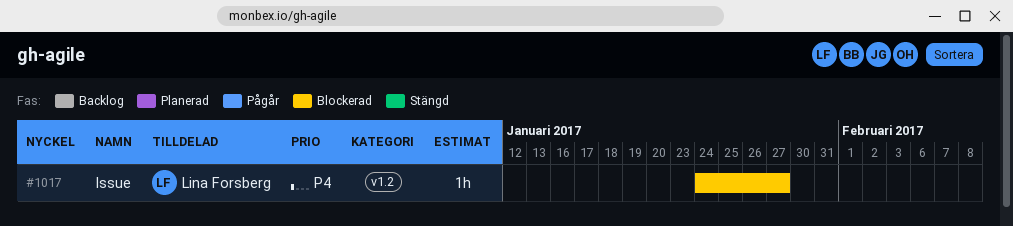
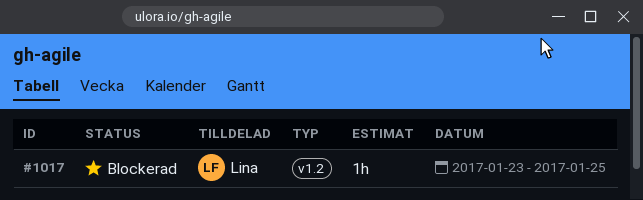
#1017, start: Jan 24 -> Jan 23
#1017, due: Jan 27 -> Jan 25

